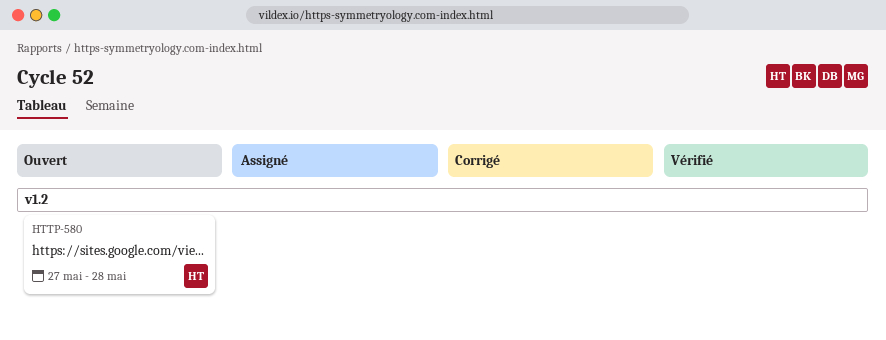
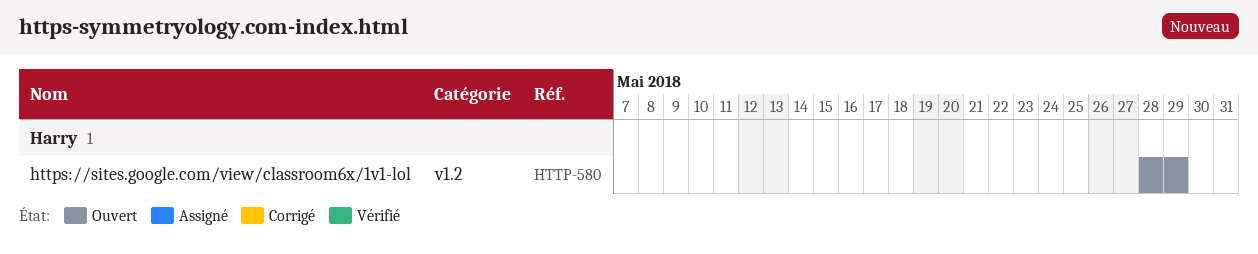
HTTP-580, start: May 27 -> May 28
HTTP-580, due: May 28 -> May 29

